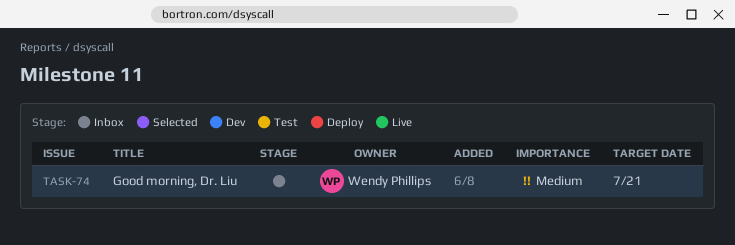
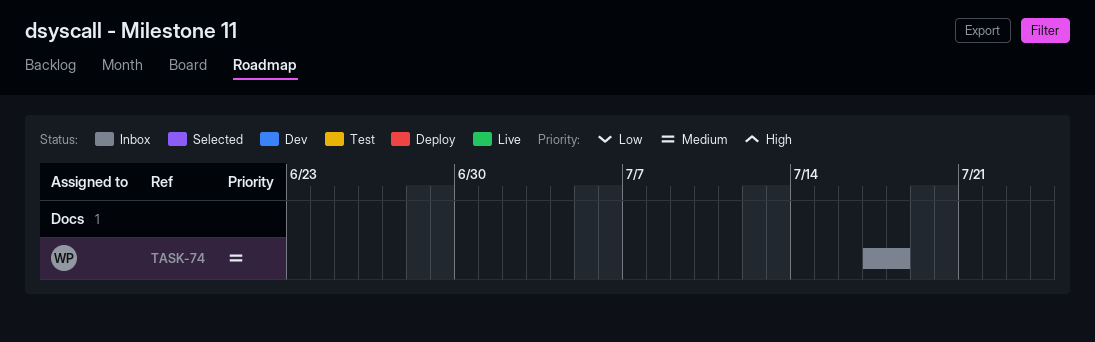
TASK-74, due: Jul 21 -> Jul 18

